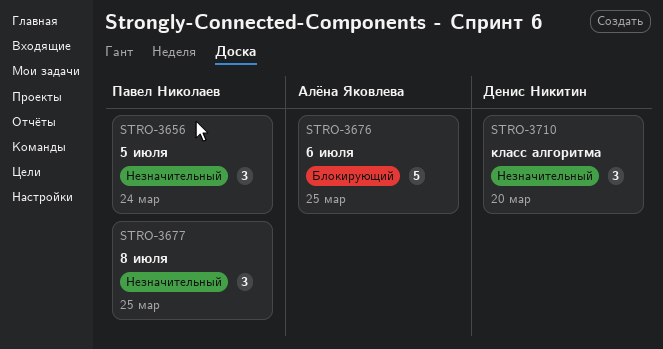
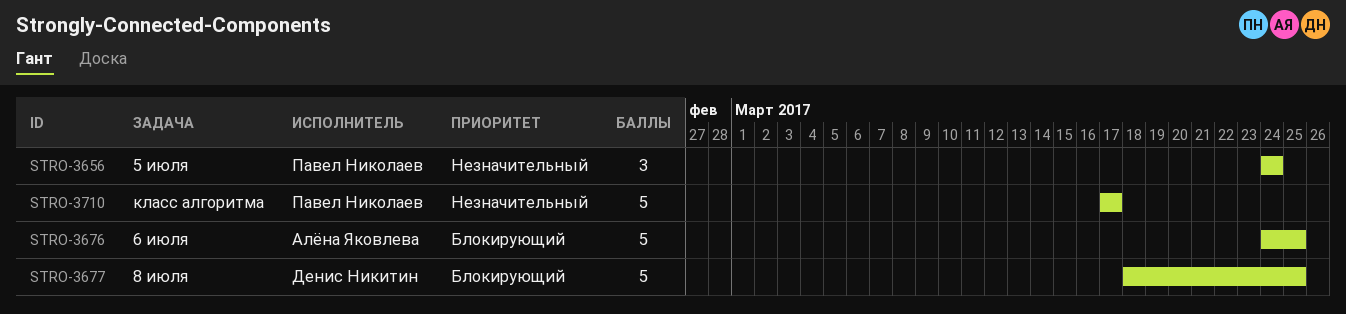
STRO-3677, owner: Павел Николаев -> Денис Никитин
STRO-3677, priority: Незначительный -> Блокирующий
STRO-3677, estimate: 3 -> 5
STRO-3710, owner: Денис Никитин -> Павел Николаев
STRO-3710, estimate: 3 -> 5
STRO-3710, due: Mar 20 -> Mar 17

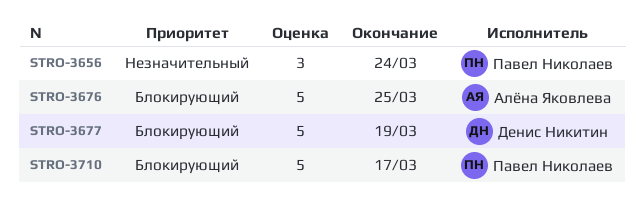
STRO-3677, due: Mar 25 -> Mar 19
STRO-3710, priority: Незначительный -> Блокирующий

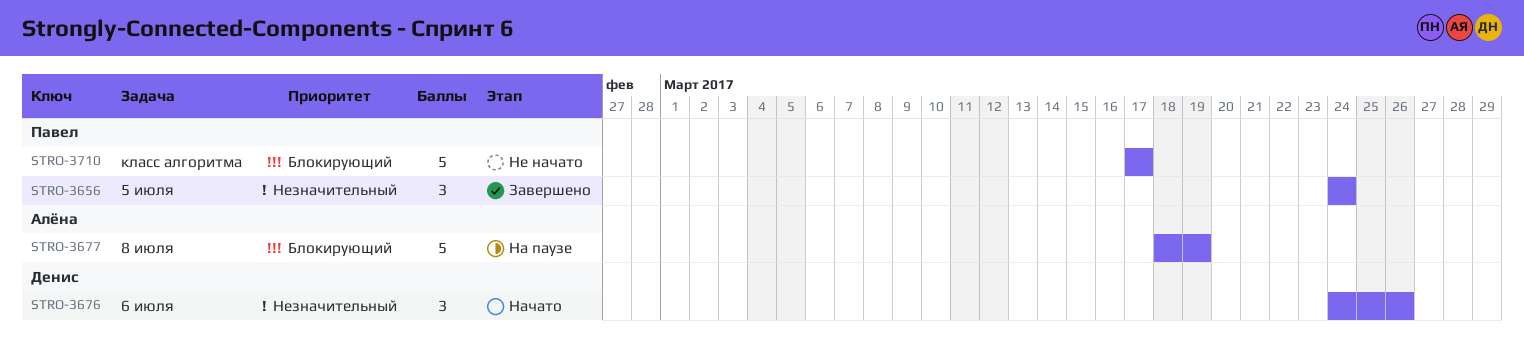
STRO-3676, owner: Алёна Яковлева -> Денис Никитин
STRO-3676, priority: Блокирующий -> Незначительный
STRO-3676, estimate: 5 -> 3
STRO-3676, due: Mar 25 -> Mar 26
STRO-3677, owner: Денис Никитин -> Алёна Яковлева

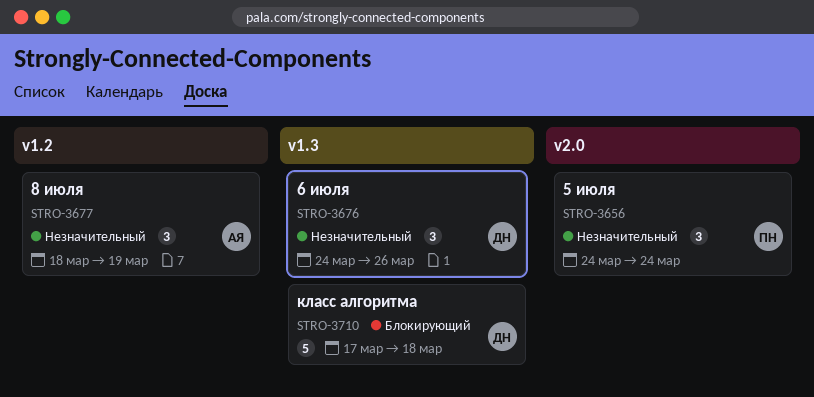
STRO-3677, priority: Блокирующий -> Незначительный
STRO-3677, estimate: 5 -> 3
STRO-3710, owner: Павел -> Денис
STRO-3710, due: Mar 17 -> Mar 18

